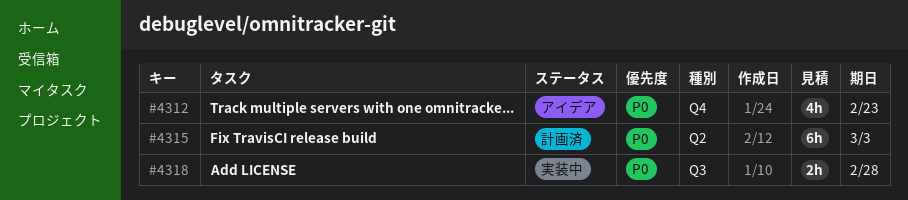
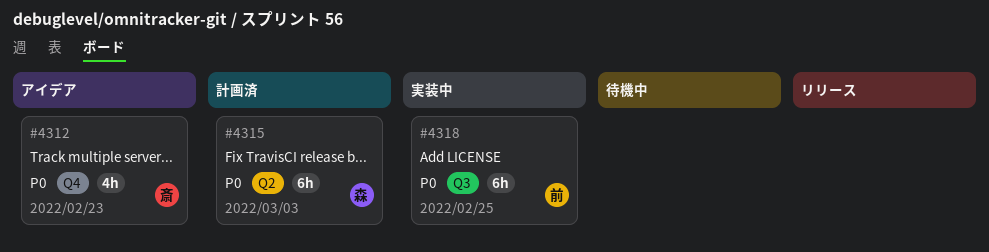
#4318, estimate: 2h -> 6h
#4318, due: Feb 28 -> Feb 25

